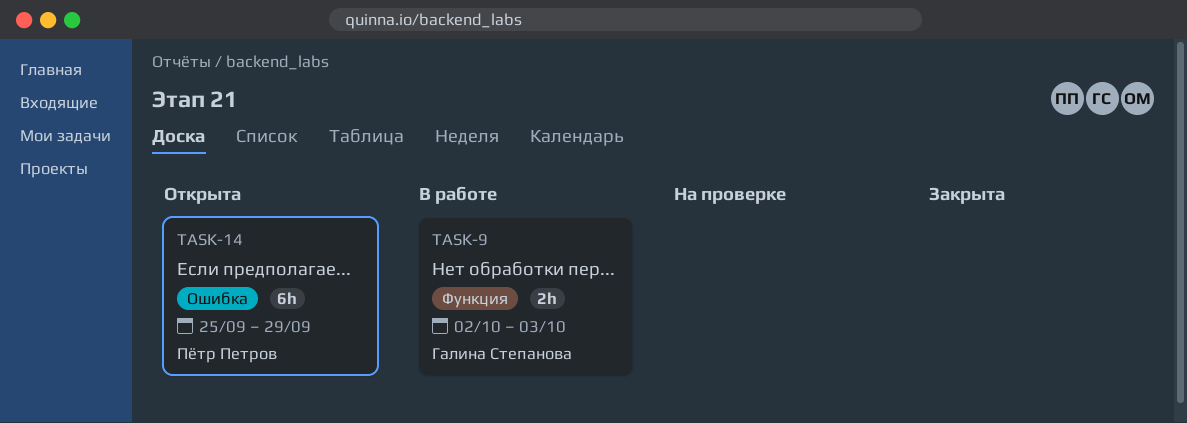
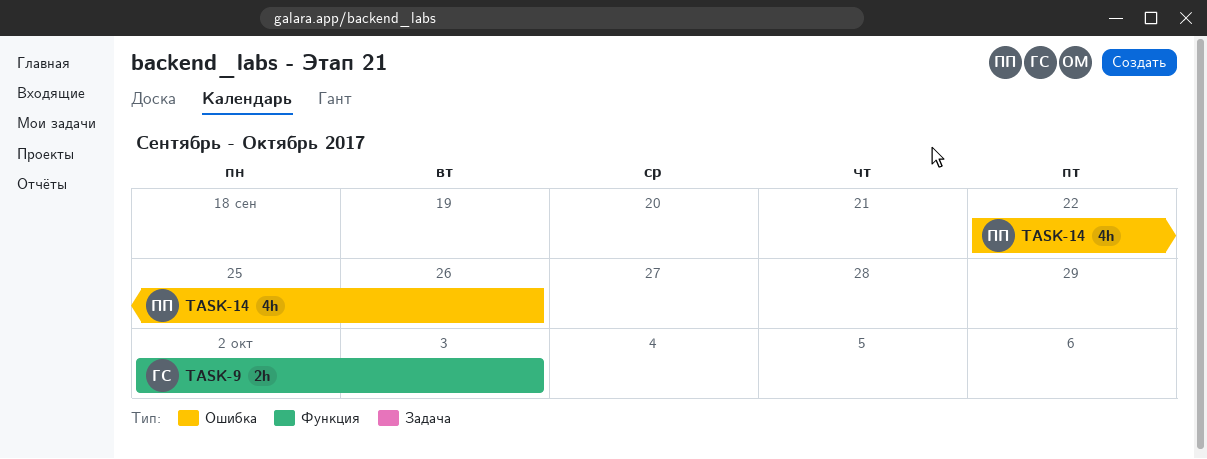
TASK-14, estimate: 6h -> 4h
TASK-14, start: Sep 25 -> Sep 22
TASK-14, due: Sep 29 -> Sep 26

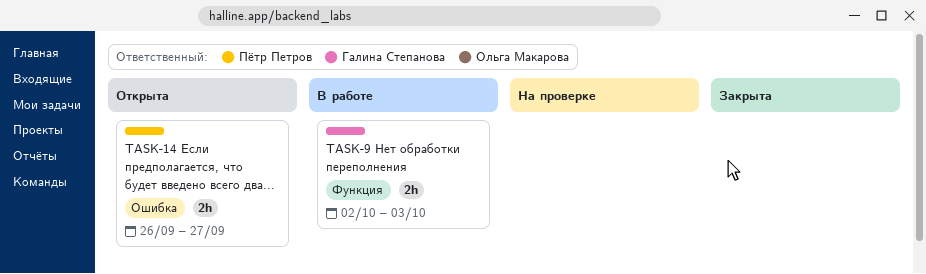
TASK-14, estimate: 4h -> 2h
TASK-14, start: Sep 22 -> Sep 26
TASK-14, due: Sep 26 -> Sep 27

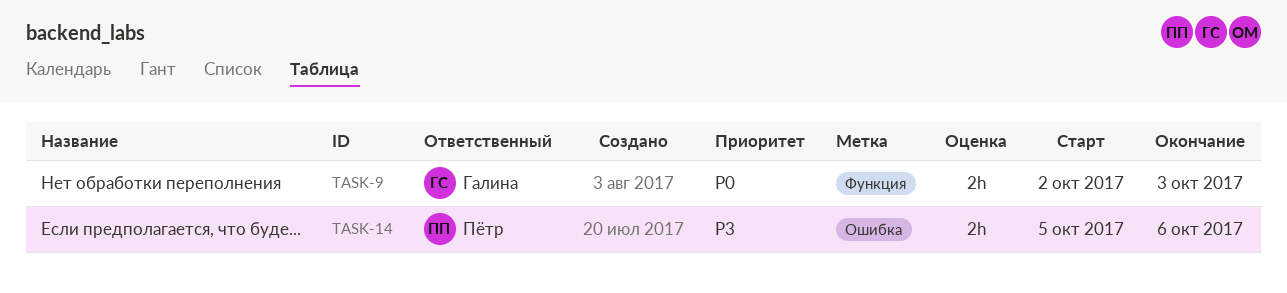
TASK-14, start: Sep 26 -> Oct 5
TASK-14, due: Sep 27 -> Oct 6

